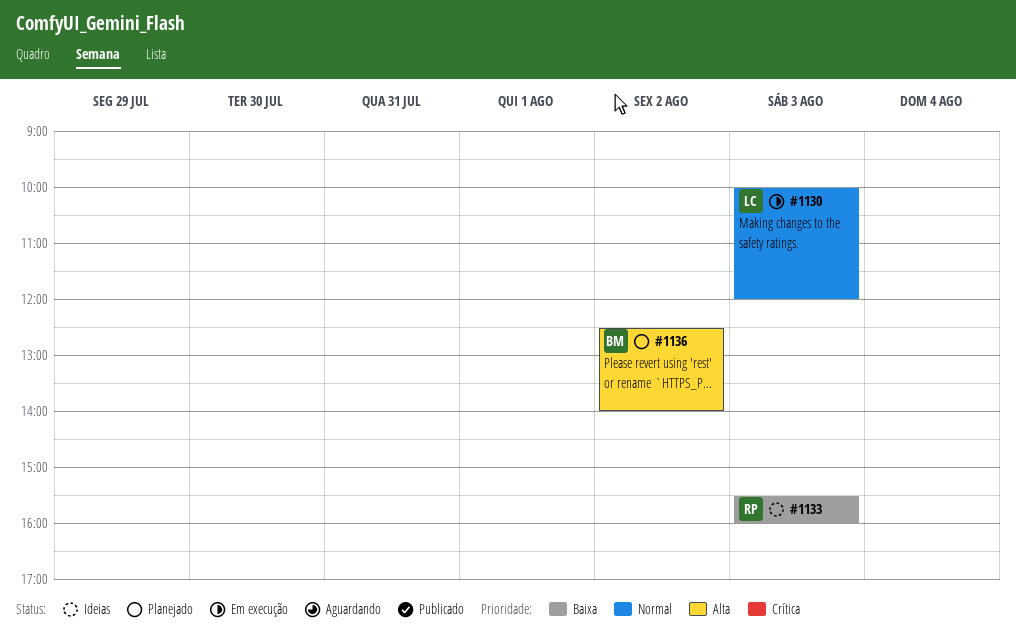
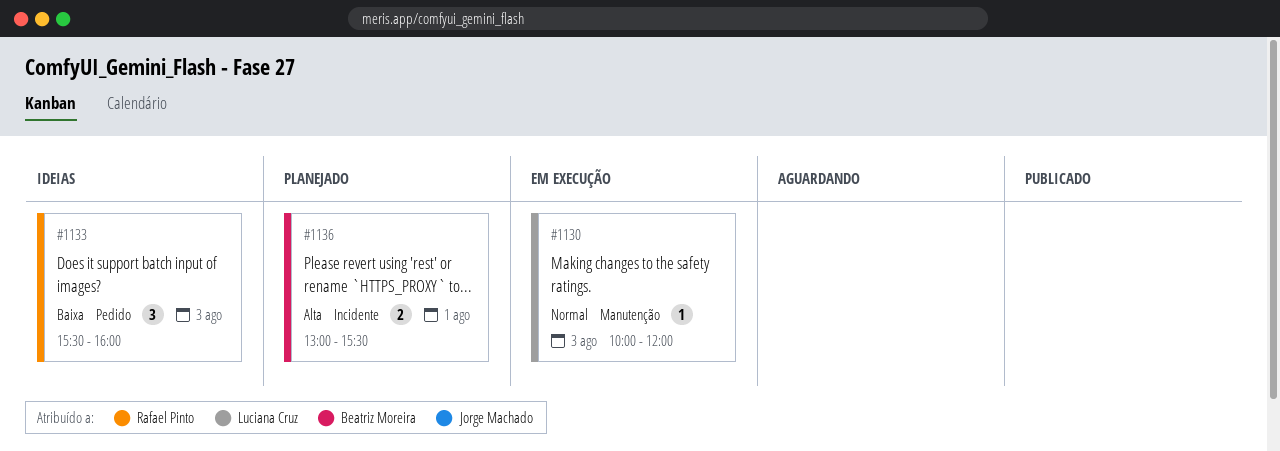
#1136, day: Aug 2 -> Aug 1
#1136, begins: 12:30 -> 13:00
#1136, ends: 14:00 -> 15:30

